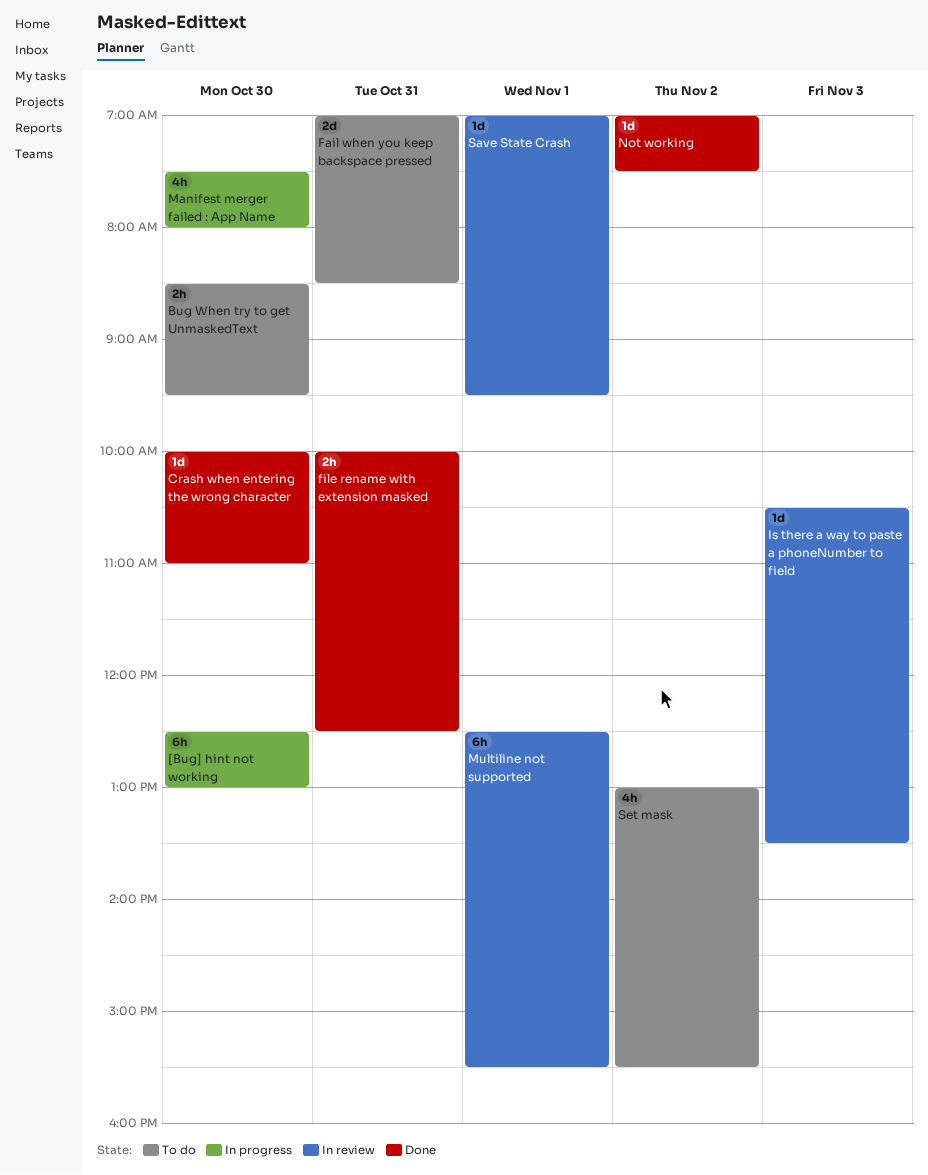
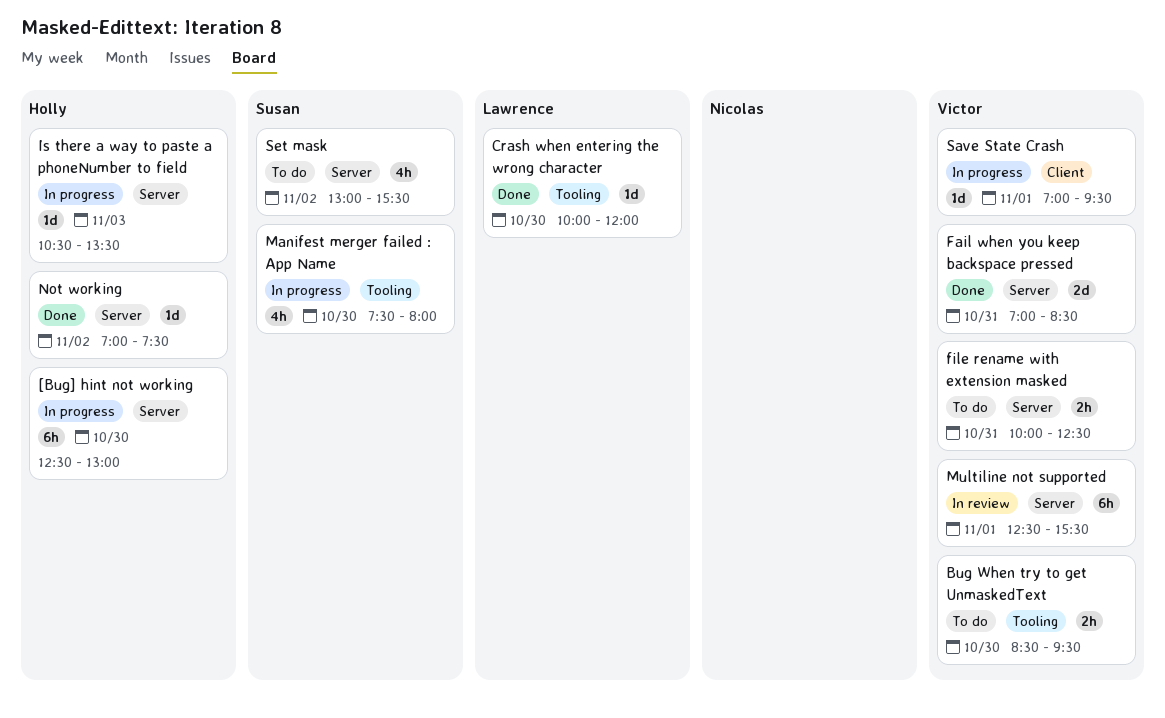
Crash when entering the wrong character, ends: 11:00 -> 12:00
Fail when you keep backspace pressed, status: To do -> Done
file rename with extension masked, status: Done -> To do
Is there a way to paste a phoneNumber to field, status: In review -> In progress
Save State Crash, status: In review -> In progress

